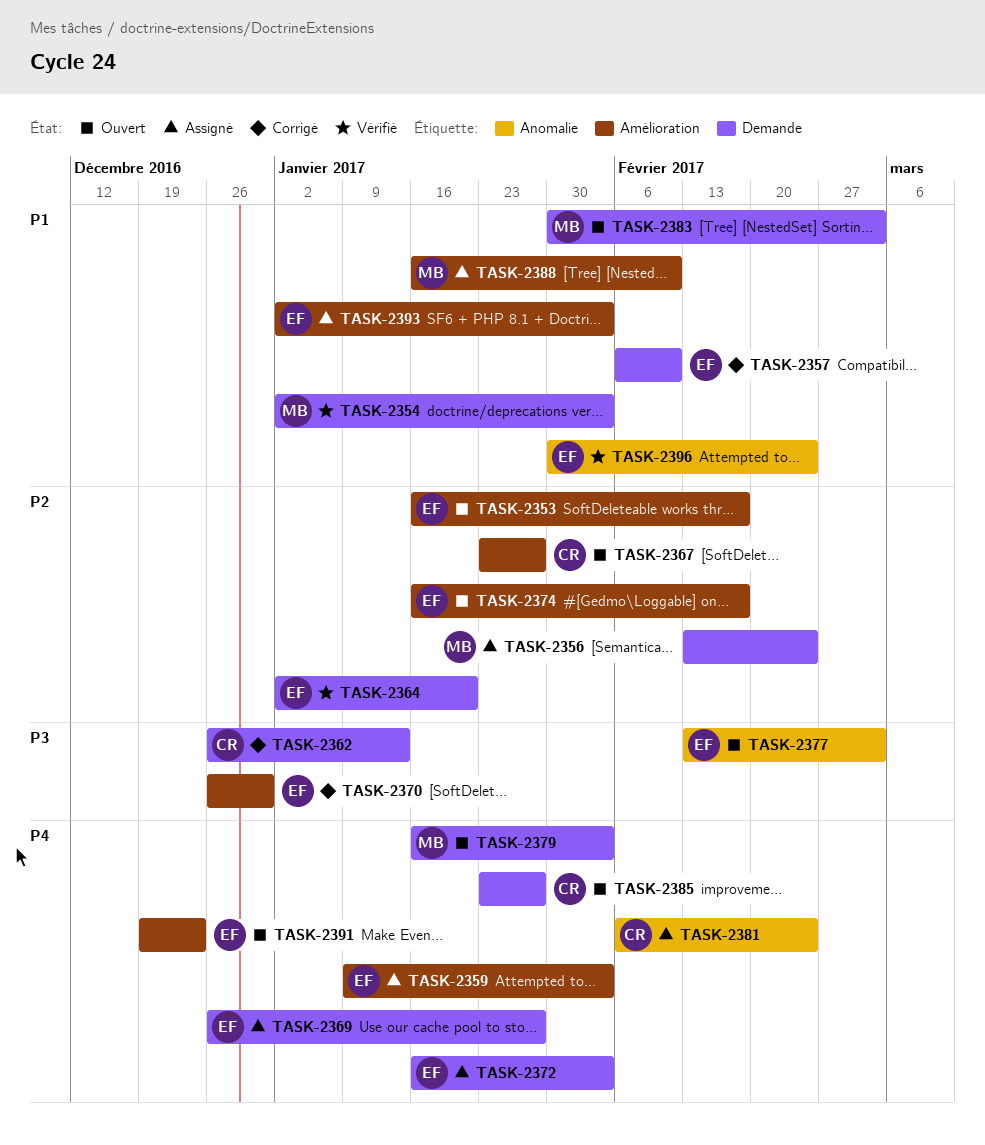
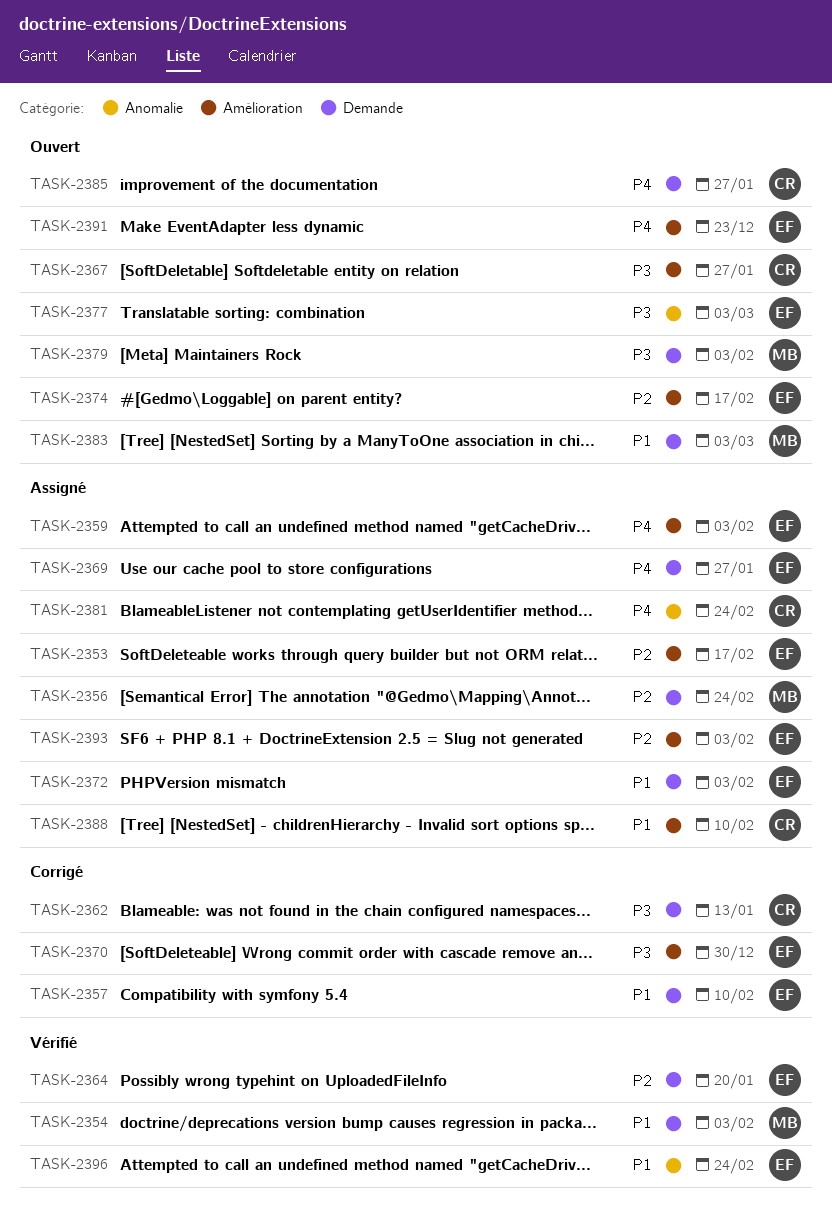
TASK-2353, status: Ouvert -> Assigné
TASK-2367, priority: P2 -> P3
TASK-2372, priority: P4 -> P1
TASK-2379, priority: P4 -> P3
TASK-2388, owner: MB -> CR
TASK-2393, priority: P1 -> P2

